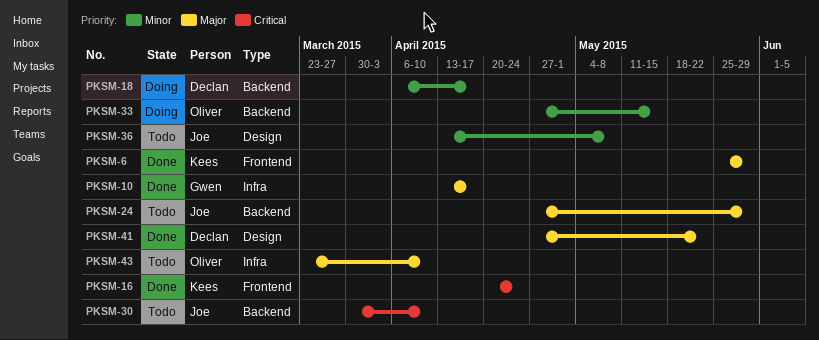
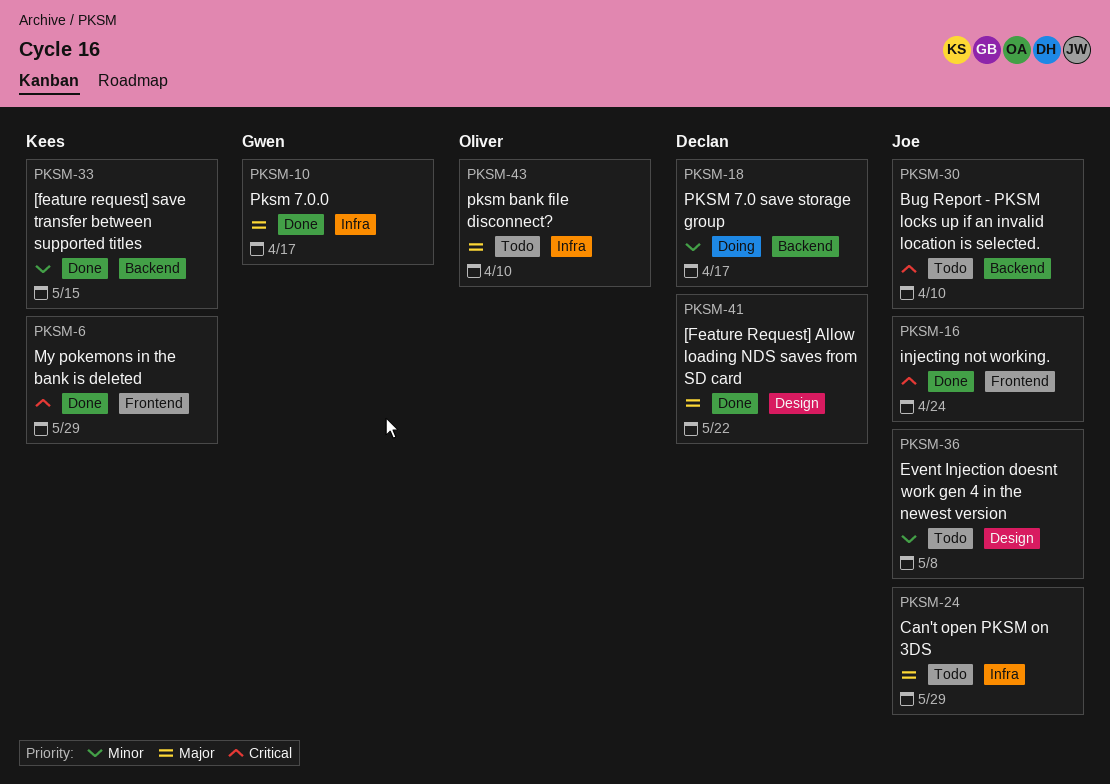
PKSM-6, priority: Major -> Critical
PKSM-16, owner: Kees -> Joe
PKSM-24, label: Backend -> Infra
PKSM-33, status: Doing -> Done
PKSM-33, owner: Oliver -> Kees

